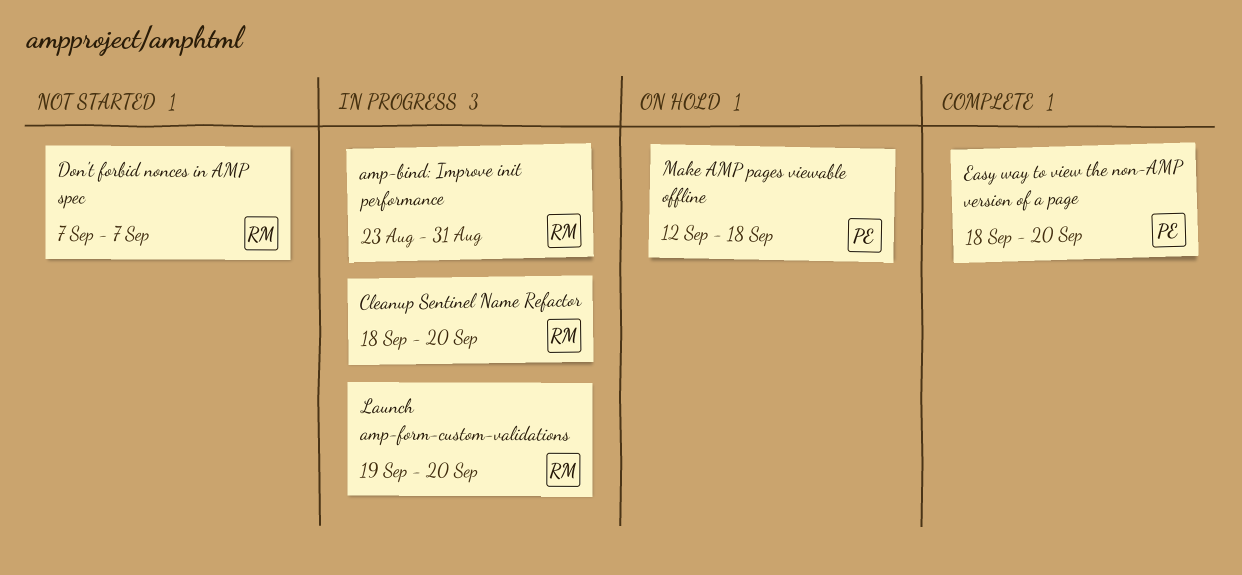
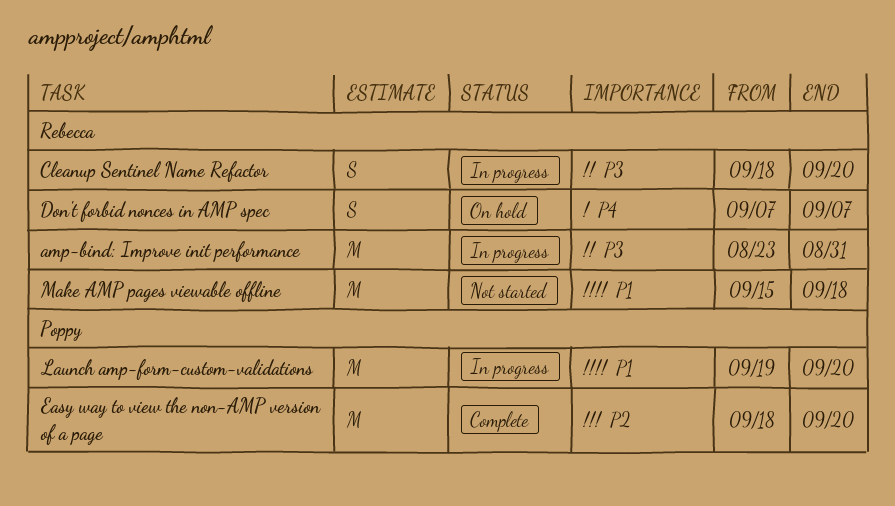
Don't forbid nonces in AMP spec, status: Not started -> On hold
Launch amp-form-custom-validations, owner: Rebecca -> Poppy
Make AMP pages viewable offline, status: On hold -> Not started
Make AMP pages viewable offline, owner: Poppy -> Rebecca
Make AMP pages viewable offline, start: Sep 12 -> Sep 15

